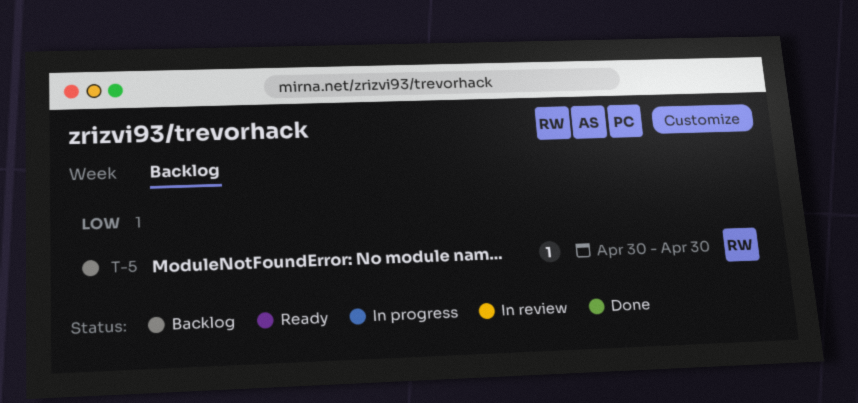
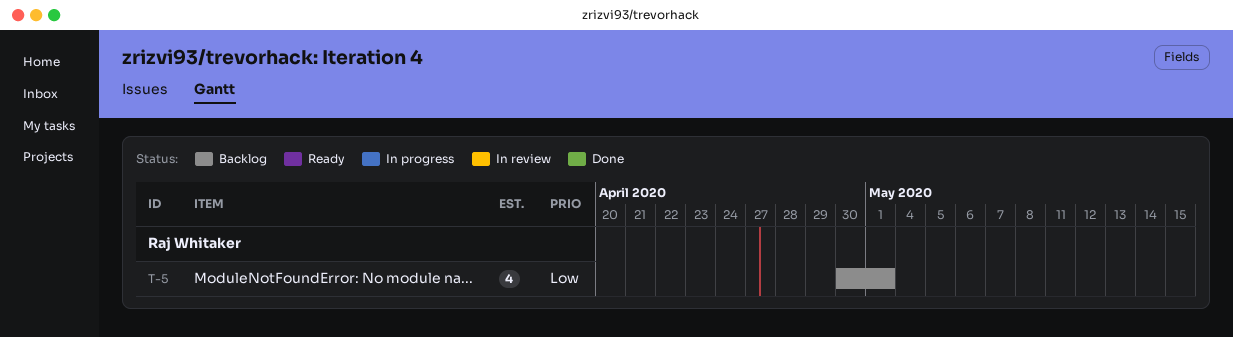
T-5, estimate: 1 -> 4
T-5, due: Apr 30 -> May 1

